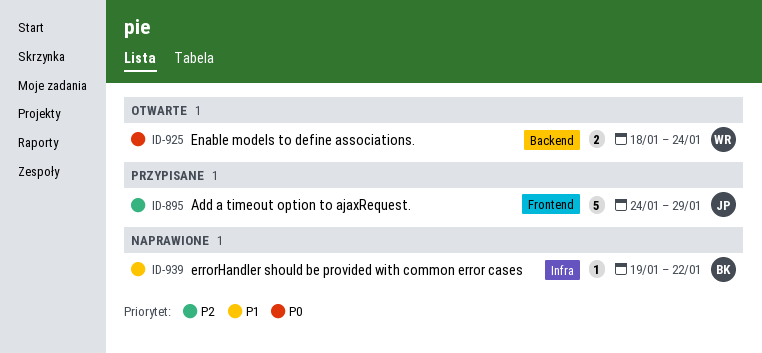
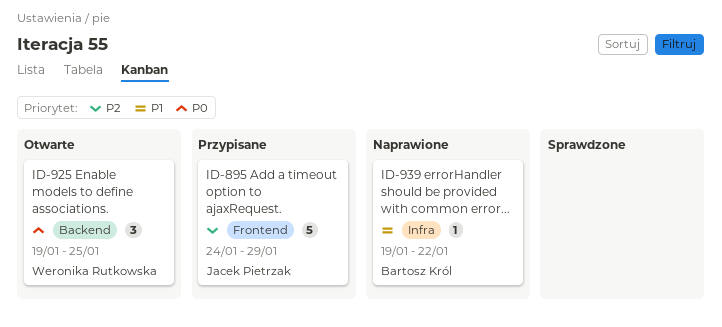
ID-925, estimate: 2 -> 3
ID-925, start: Jan 18 -> Jan 19
ID-925, due: Jan 24 -> Jan 25

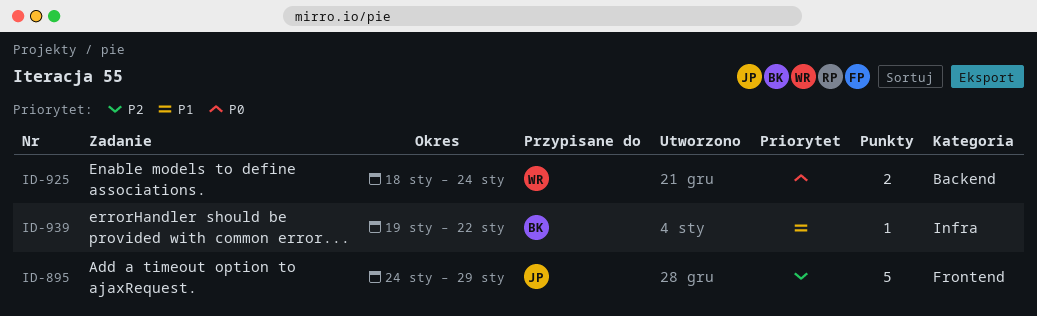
ID-925, estimate: 3 -> 2
ID-925, start: Jan 19 -> Jan 18
ID-925, due: Jan 25 -> Jan 24

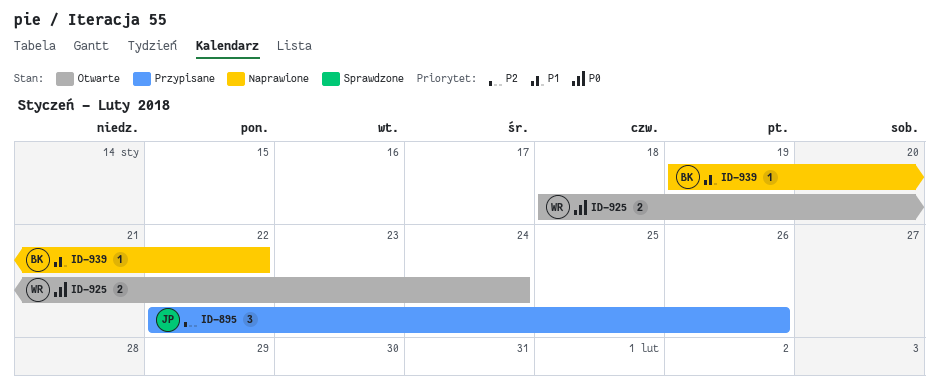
ID-895, estimate: 5 -> 3
ID-895, start: Jan 24 -> Jan 22
ID-895, due: Jan 29 -> Jan 26

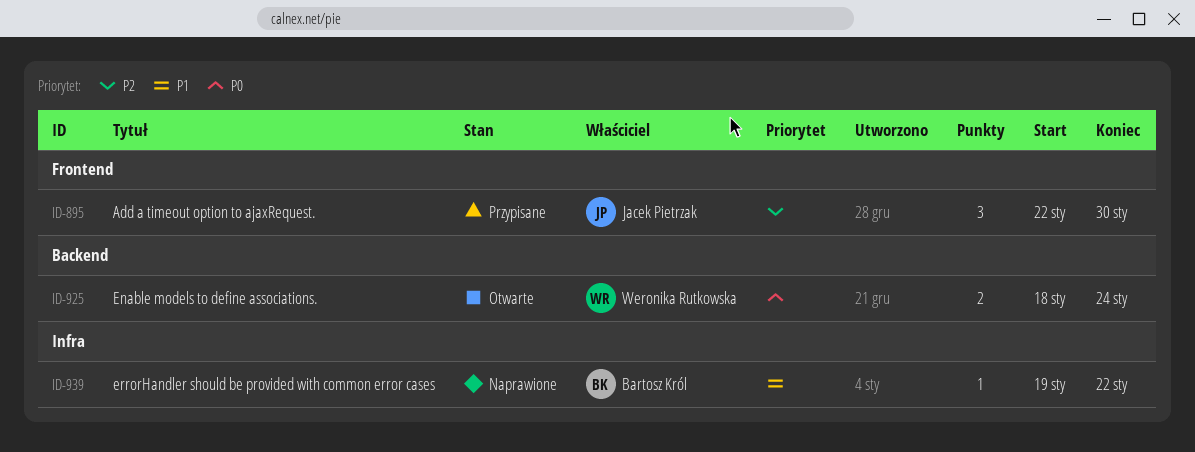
ID-895, due: Jan 26 -> Jan 30

